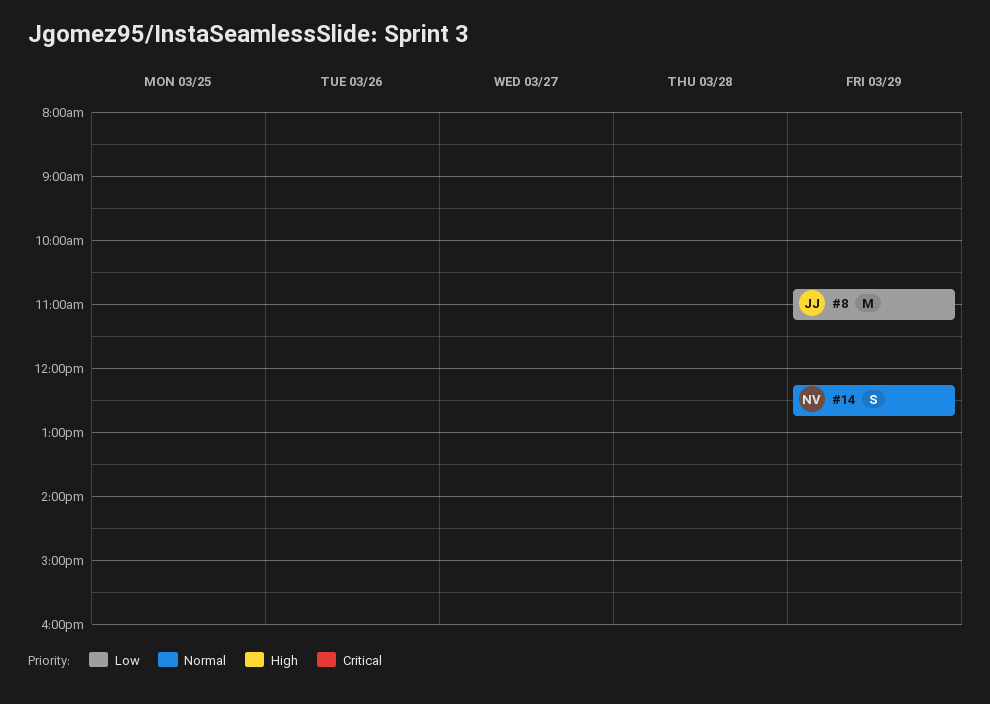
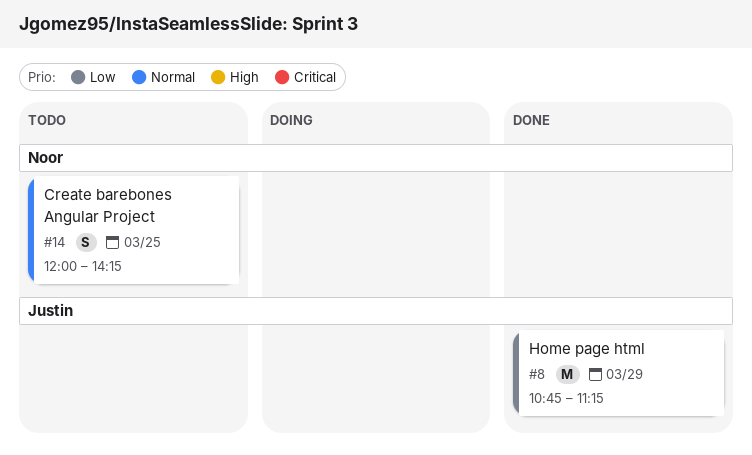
#14, day: Mar 29 -> Mar 25
#14, begins: 12:15 -> 12:00
#14, ends: 12:45 -> 14:15

